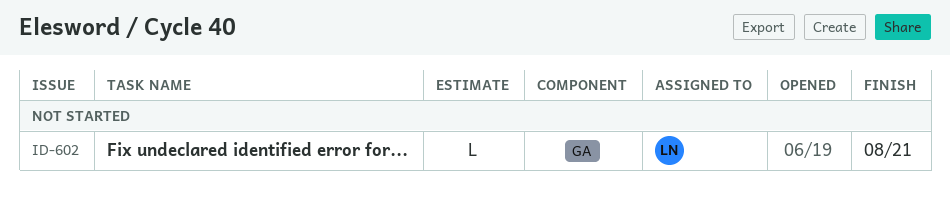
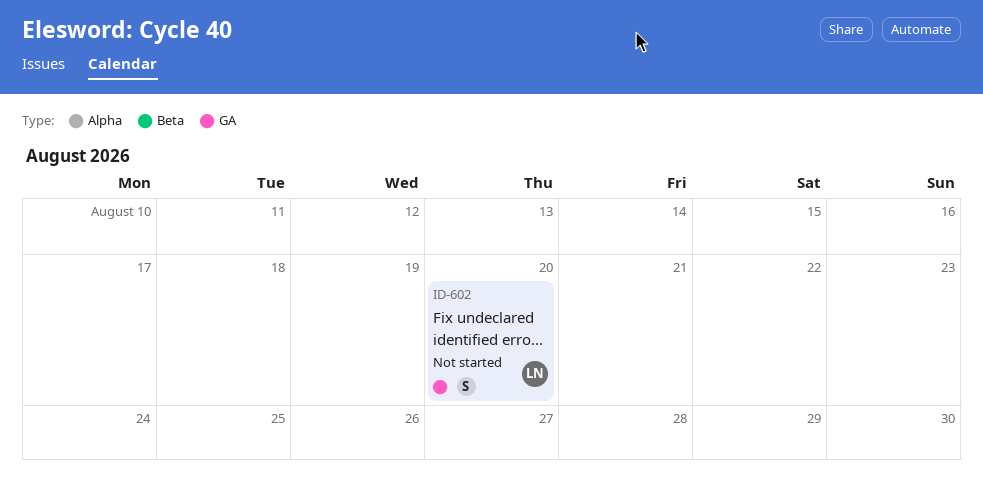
ID-602, estimate: L -> S
ID-602, due: Aug 21 -> Aug 20

